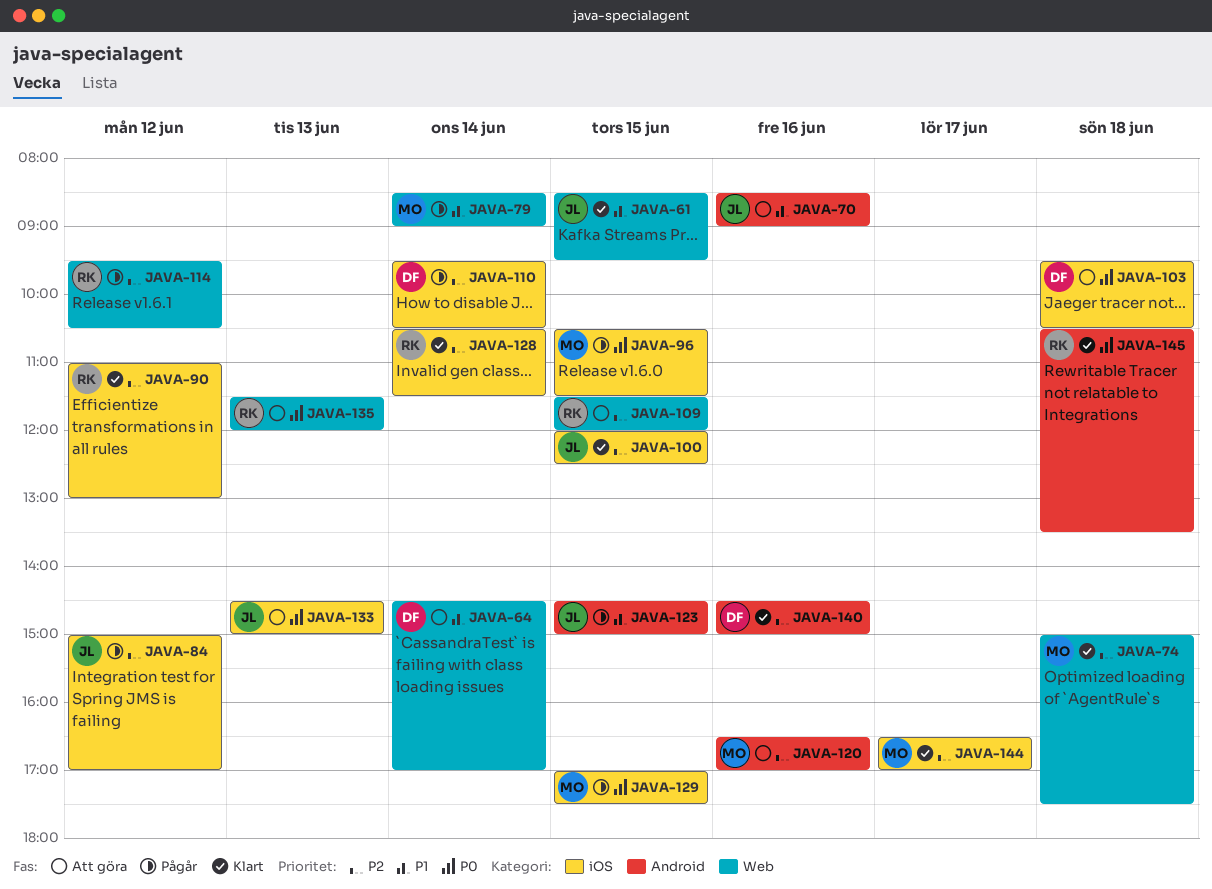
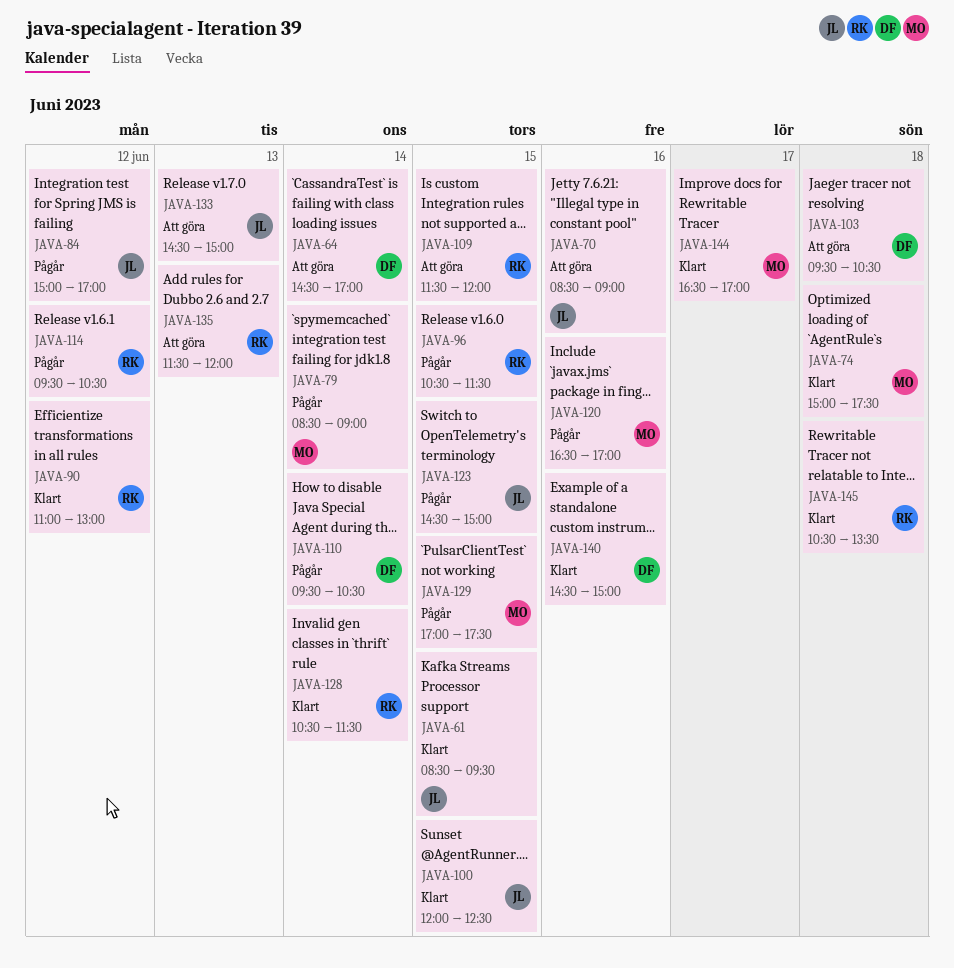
JAVA-96, owner: MO -> RK
JAVA-120, status: Att göra -> Pågår

